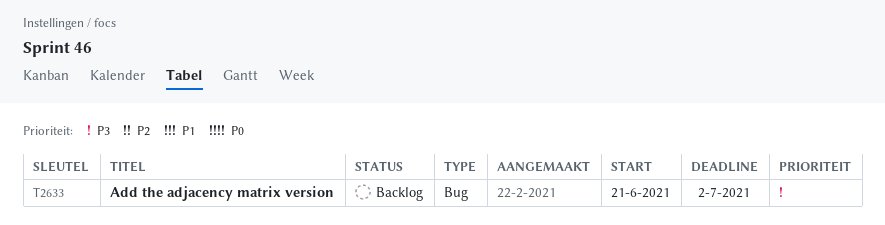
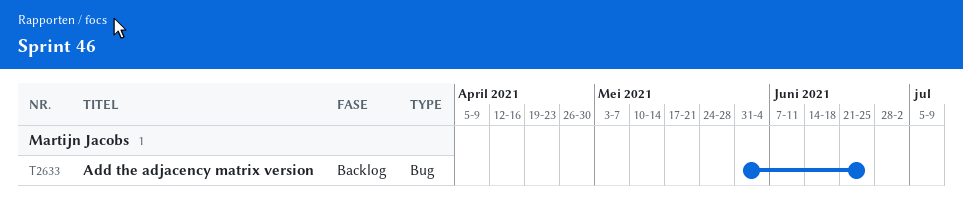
T2633, start: Jun 21 -> May 31
T2633, due: Jul 2 -> Jun 25

